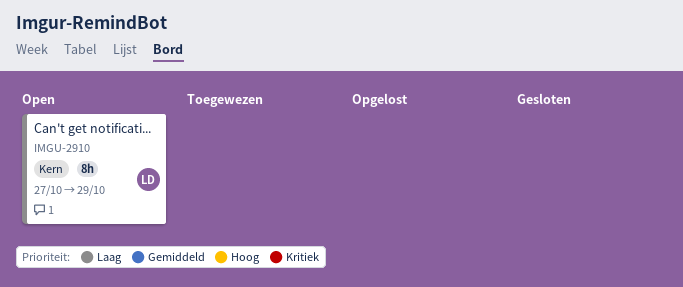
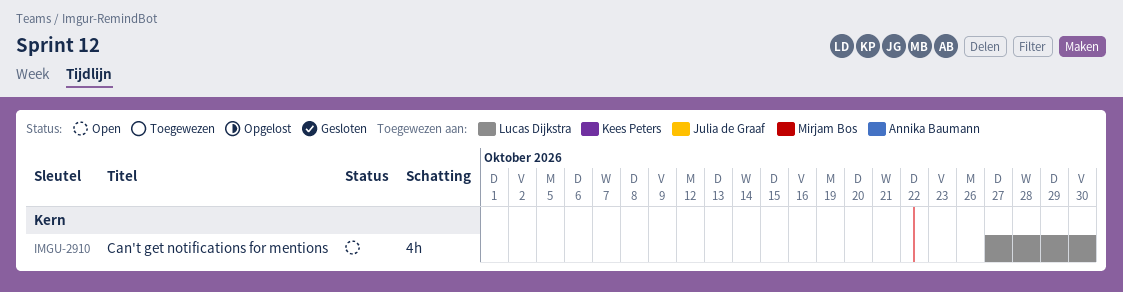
IMGU-2910, estimate: 8h -> 4h
IMGU-2910, due: Oct 29 -> Oct 30

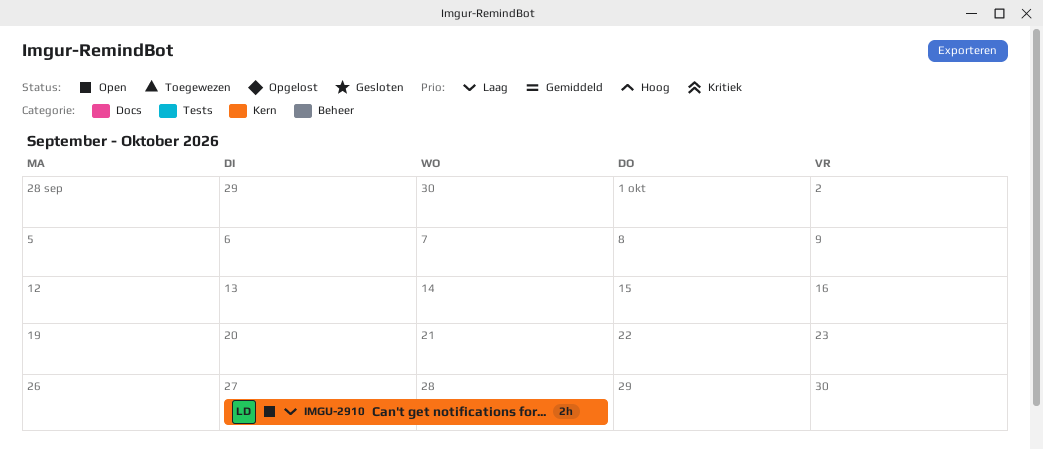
IMGU-2910, estimate: 4h -> 2h
IMGU-2910, due: Oct 30 -> Oct 28

